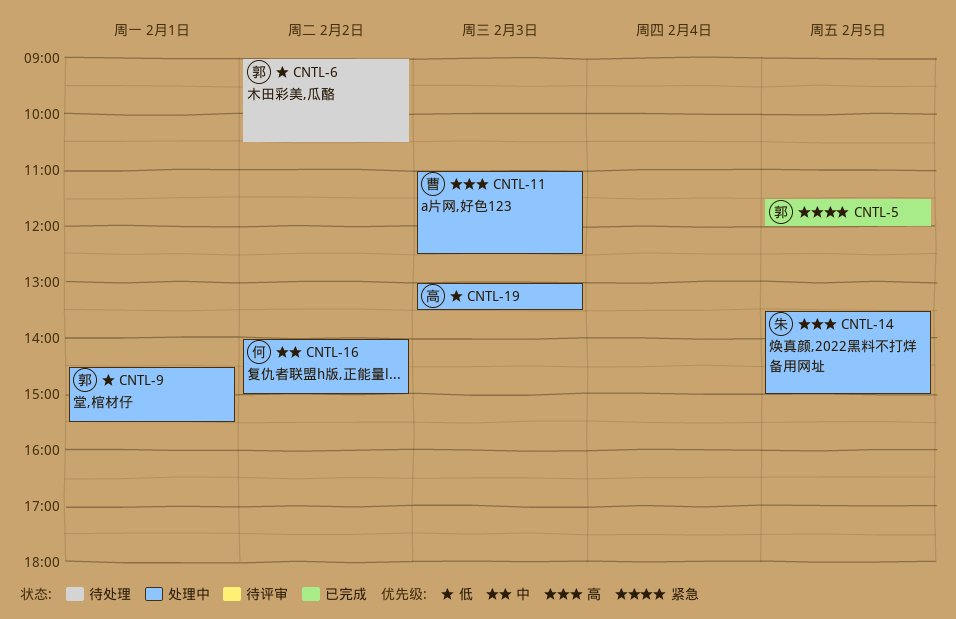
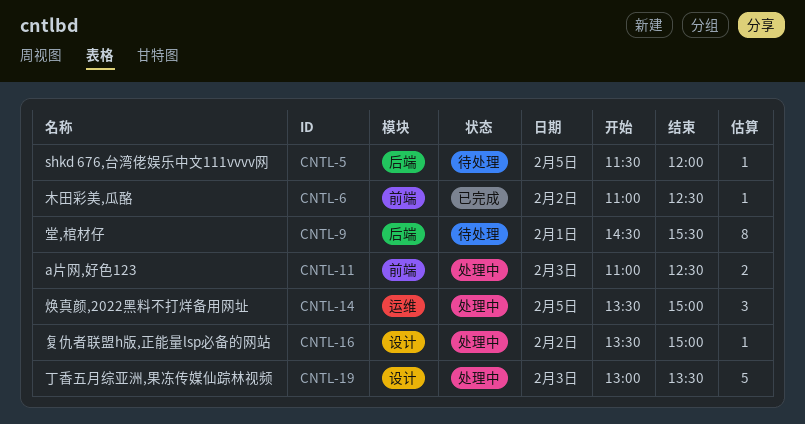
CNTL-5, status: 已完成 -> 待处理
CNTL-6, status: 待处理 -> 已完成
CNTL-6, begins: 09:00 -> 11:00
CNTL-6, ends: 10:30 -> 12:30
CNTL-9, status: 处理中 -> 待处理
CNTL-16, begins: 14:00 -> 13:30

